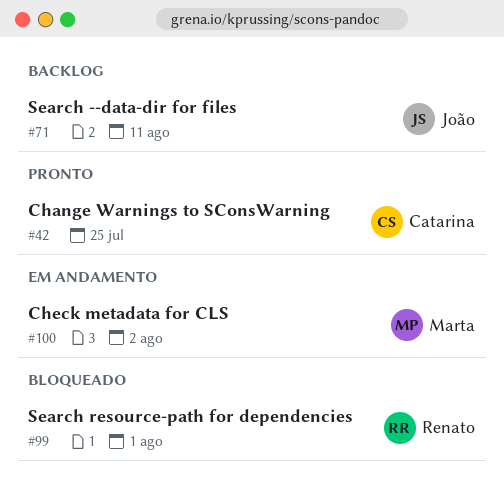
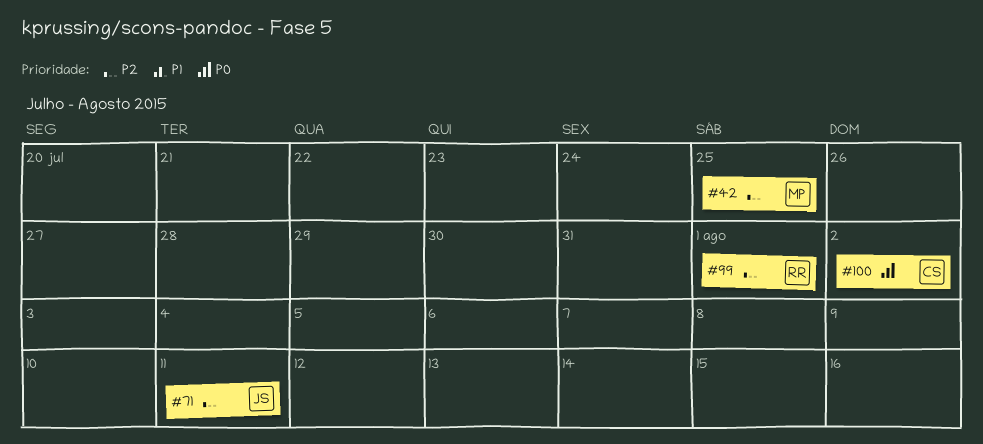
#42, owner: Catarina -> Marta
#100, owner: Marta -> Catarina

